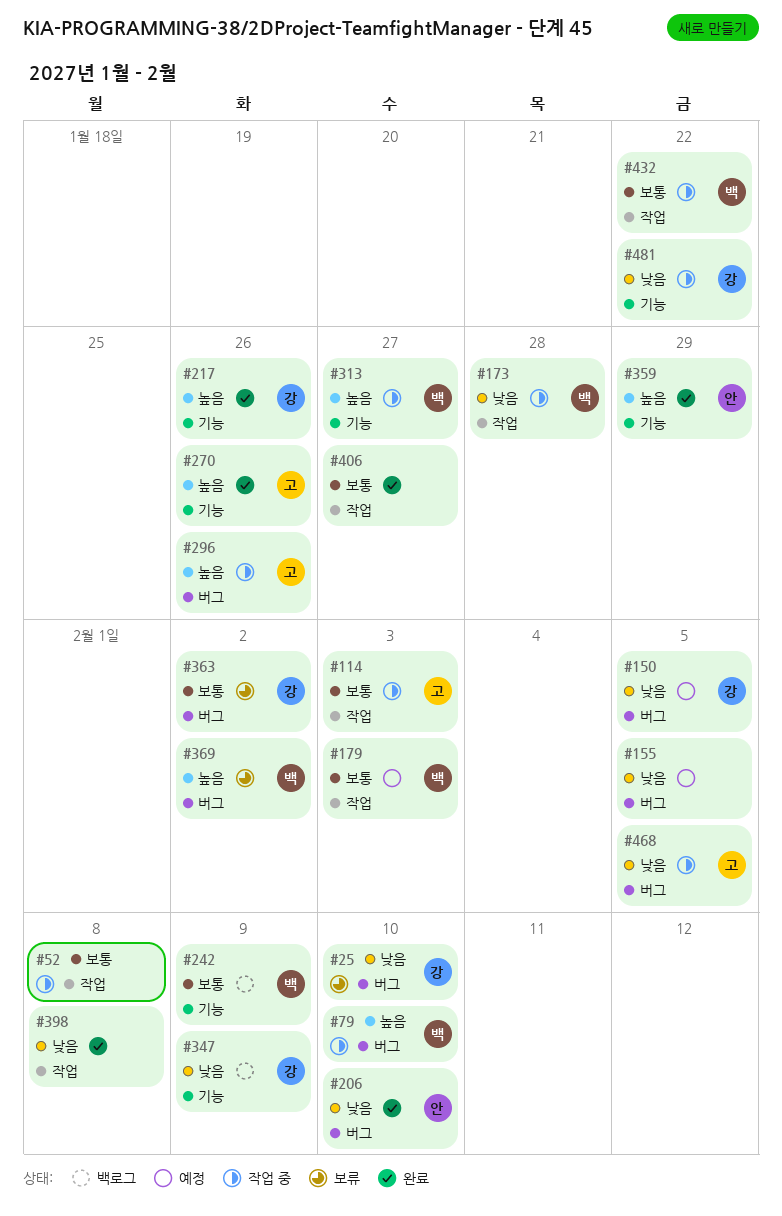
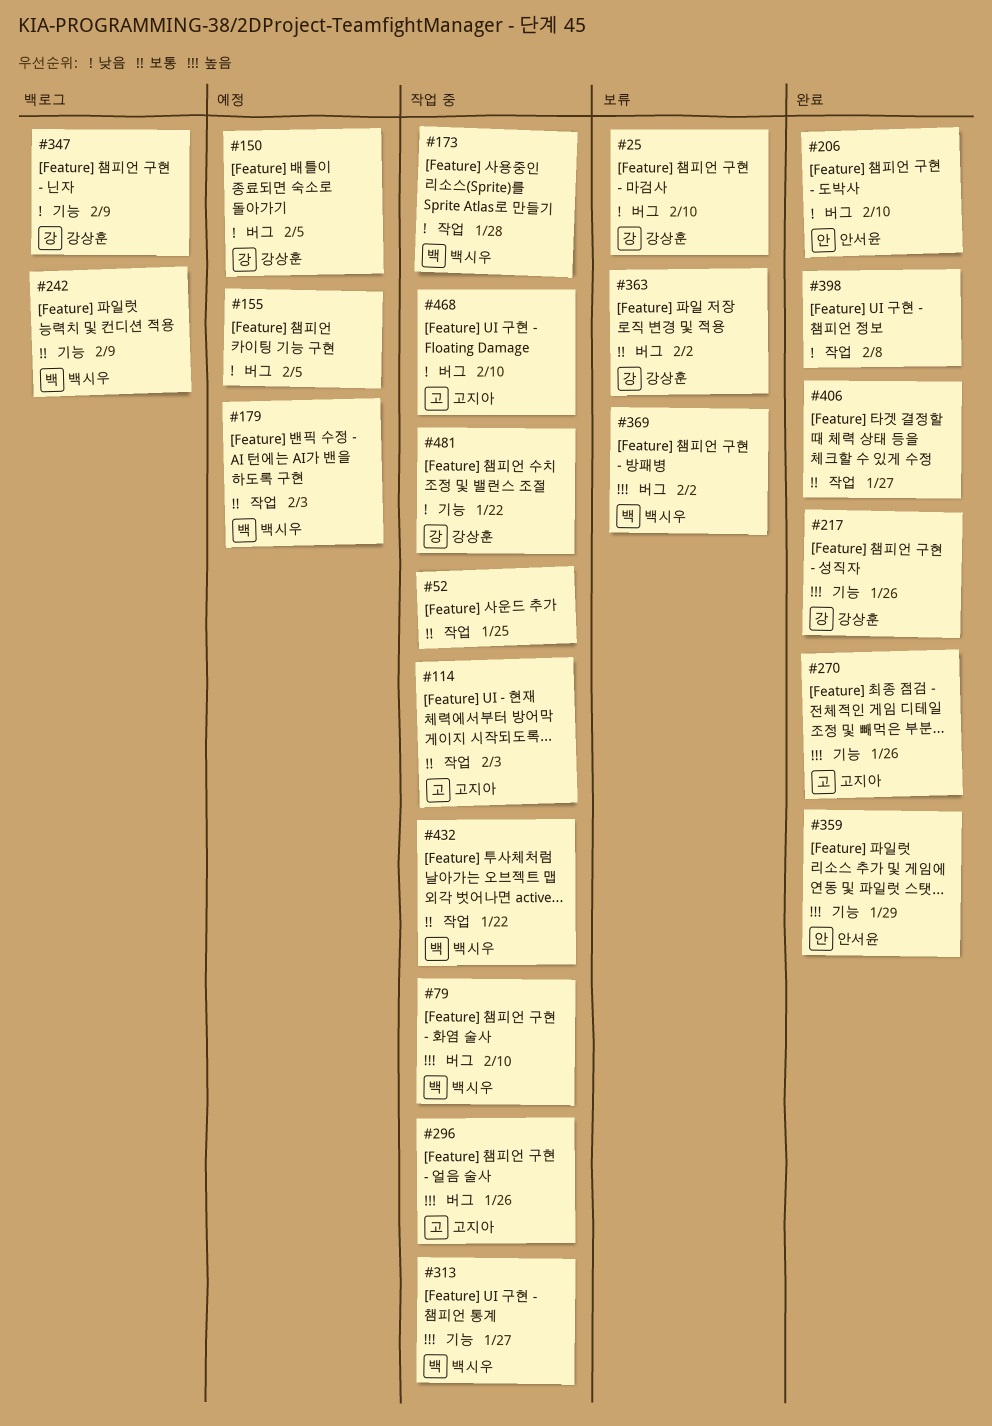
#52, due: Feb 8 -> Jan 25
#468, due: Feb 5 -> Feb 10

